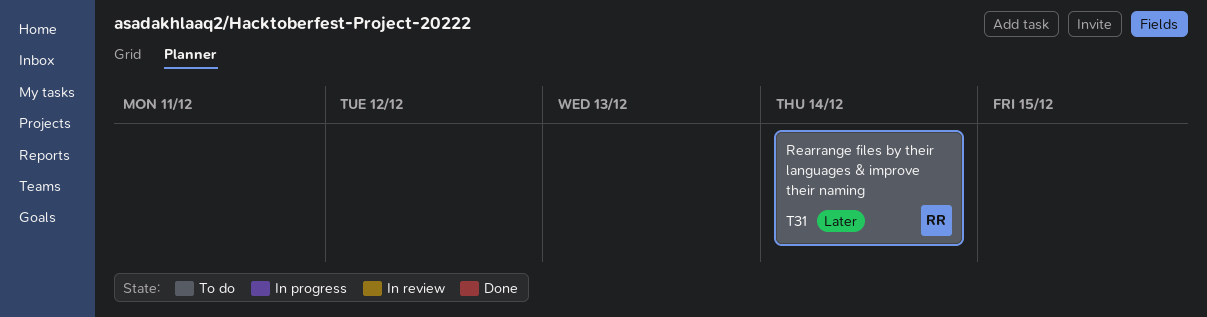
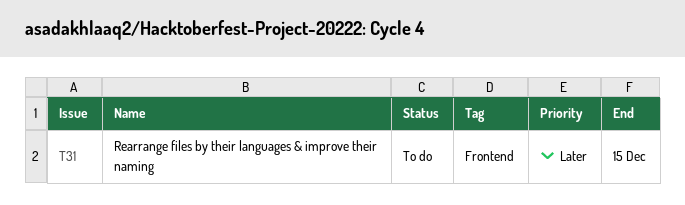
T31, due: Dec 14 -> Dec 15

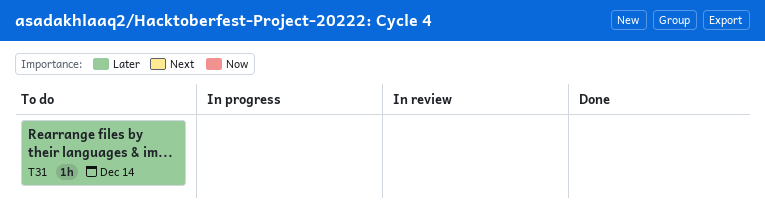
T31, due: Dec 15 -> Dec 14

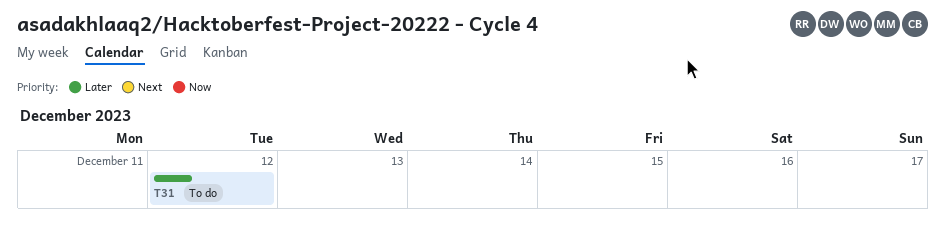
T31, due: Dec 14 -> Dec 12

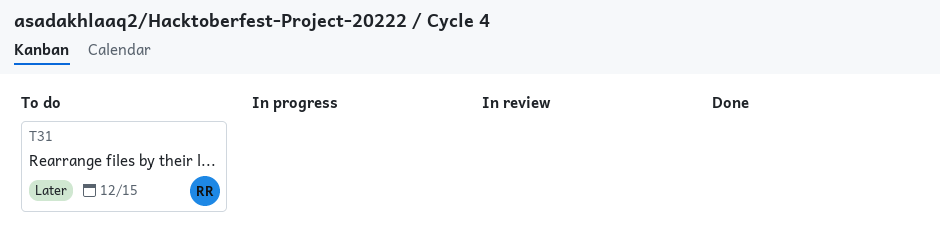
T31, due: Dec 12 -> Dec 15

